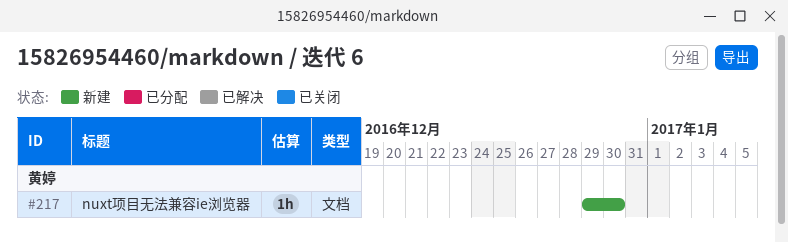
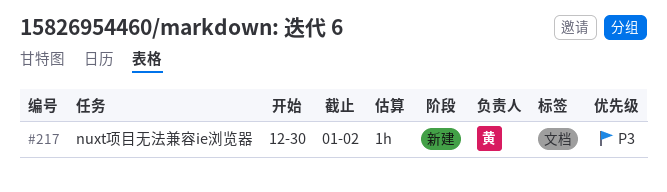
#217, start: Dec 29 -> Dec 30
#217, due: Dec 30 -> Jan 2

